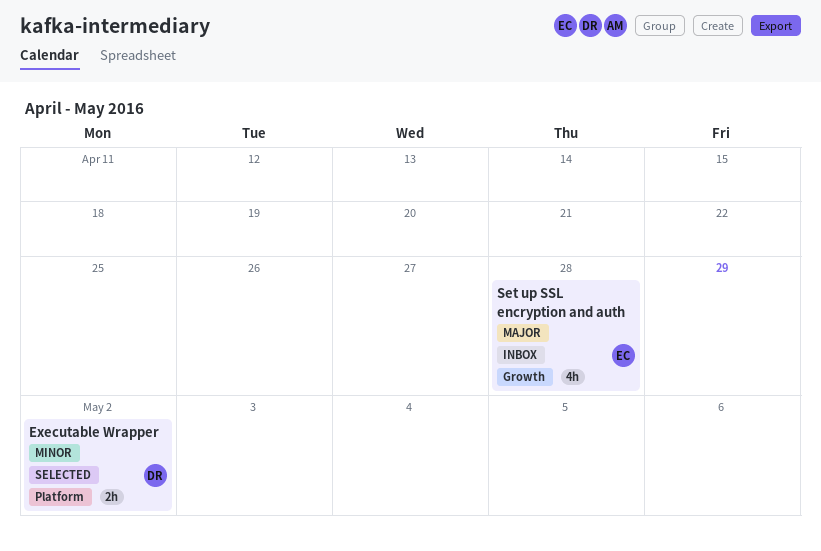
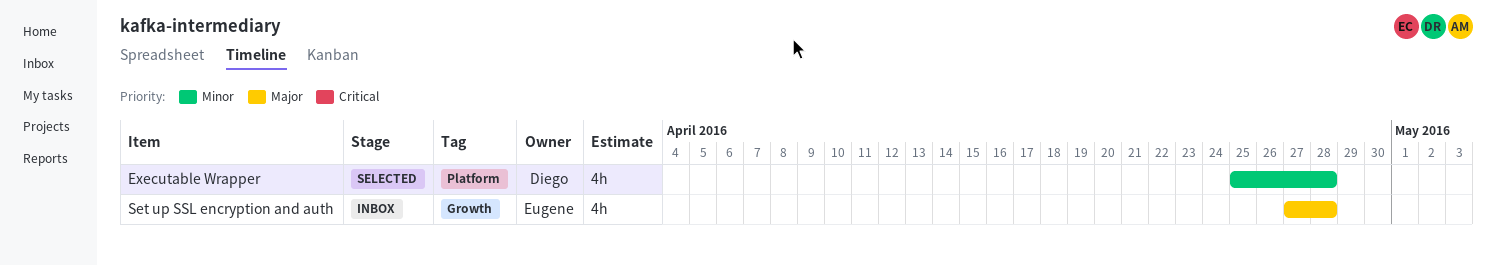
Executable Wrapper, estimate: 2h -> 4h
Executable Wrapper, due: May 2 -> Apr 28

